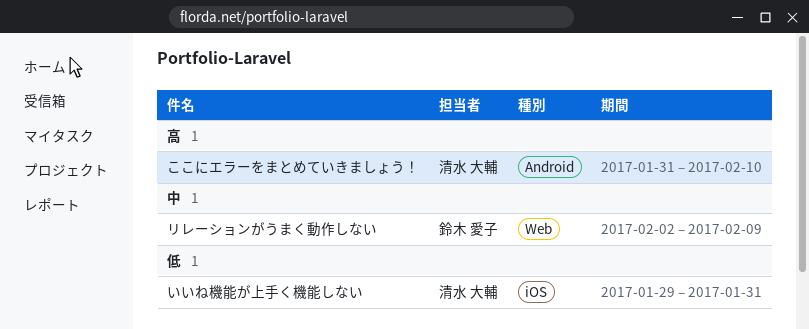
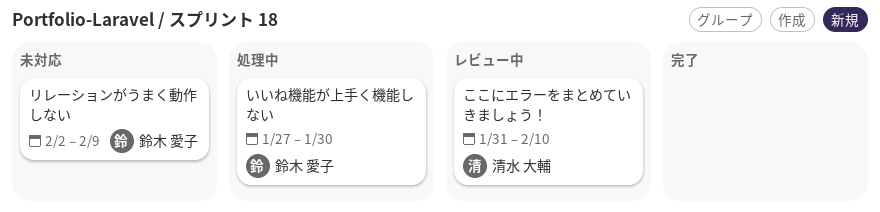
いいね機能が上手く機能しない, owner: 清水 大輔 -> 鈴木 愛子
いいね機能が上手く機能しない, start: Jan 29 -> Jan 27
いいね機能が上手く機能しない, due: Jan 31 -> Jan 30

